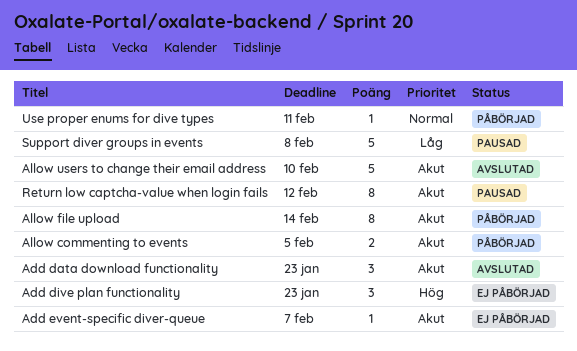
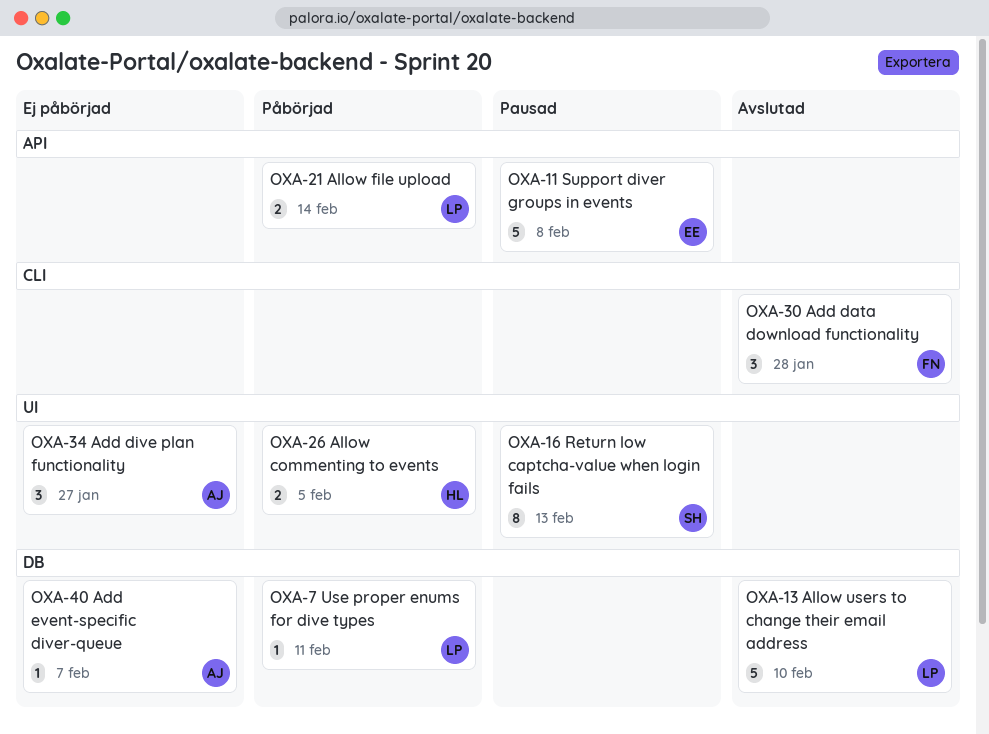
Add data download functionality, due: Jan 23 -> Jan 28
Add dive plan functionality, due: Jan 23 -> Jan 27
Allow file upload, estimate: 8 -> 2
Return low captcha-value when login fails, due: Feb 12 -> Feb 13

